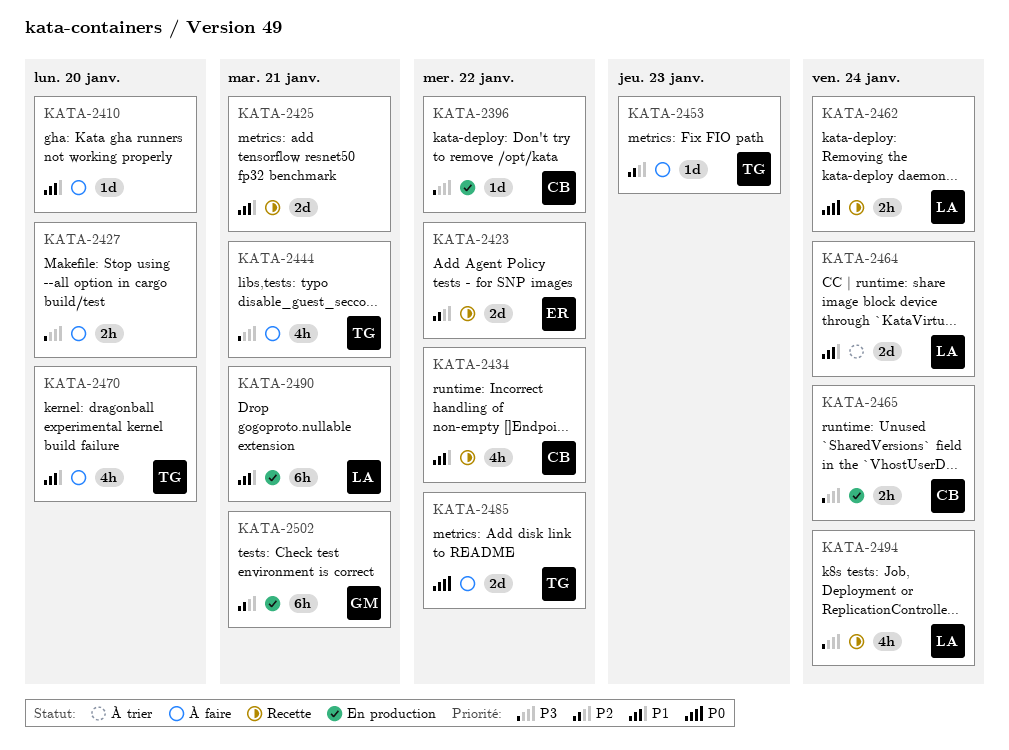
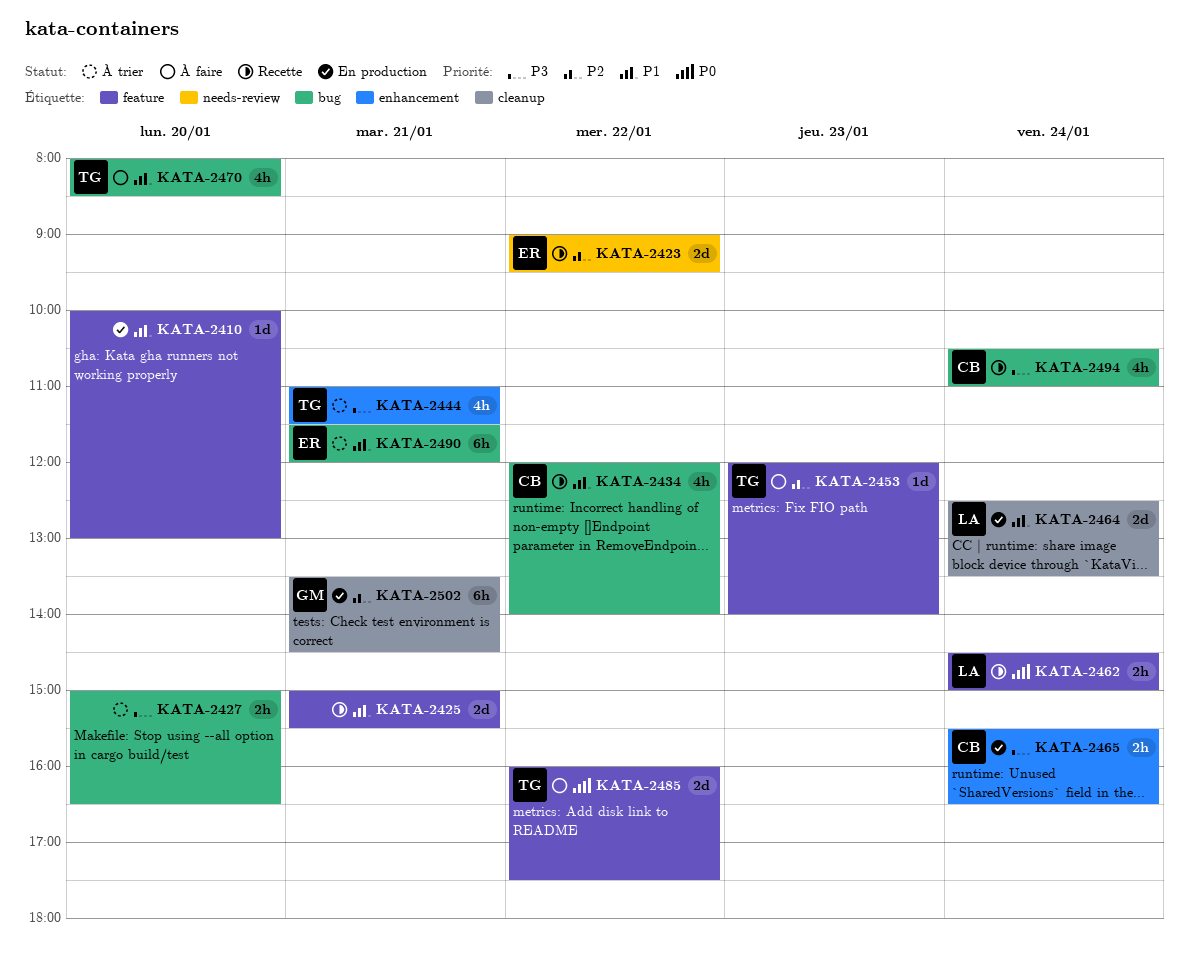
KATA-2396: present -> none
KATA-2410, status: À faire -> En production
KATA-2427, status: À faire -> À trier
KATA-2444, status: À faire -> À trier
KATA-2464, status: À trier -> En production
KATA-2490, status: En production -> À trier
KATA-2490, owner: LA -> ER
KATA-2494, owner: LA -> CB

